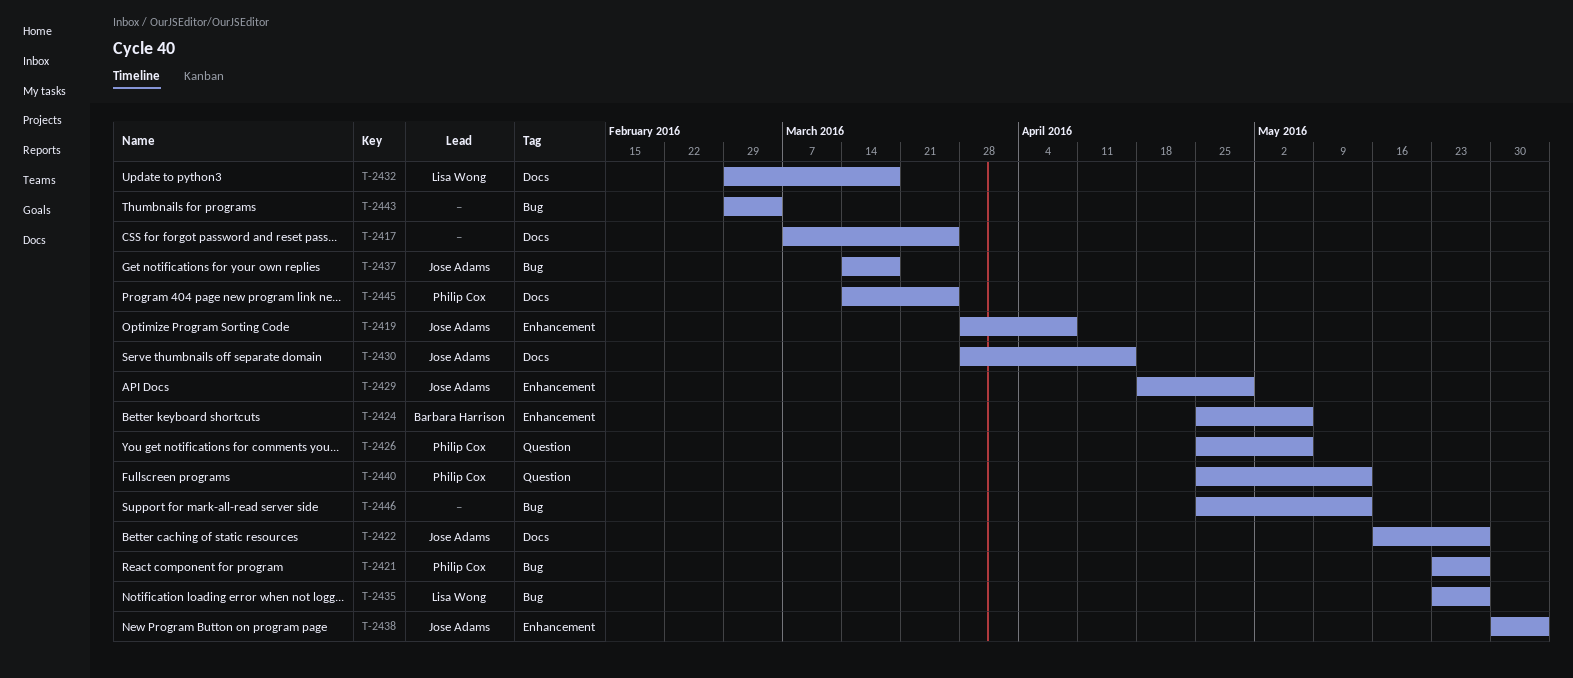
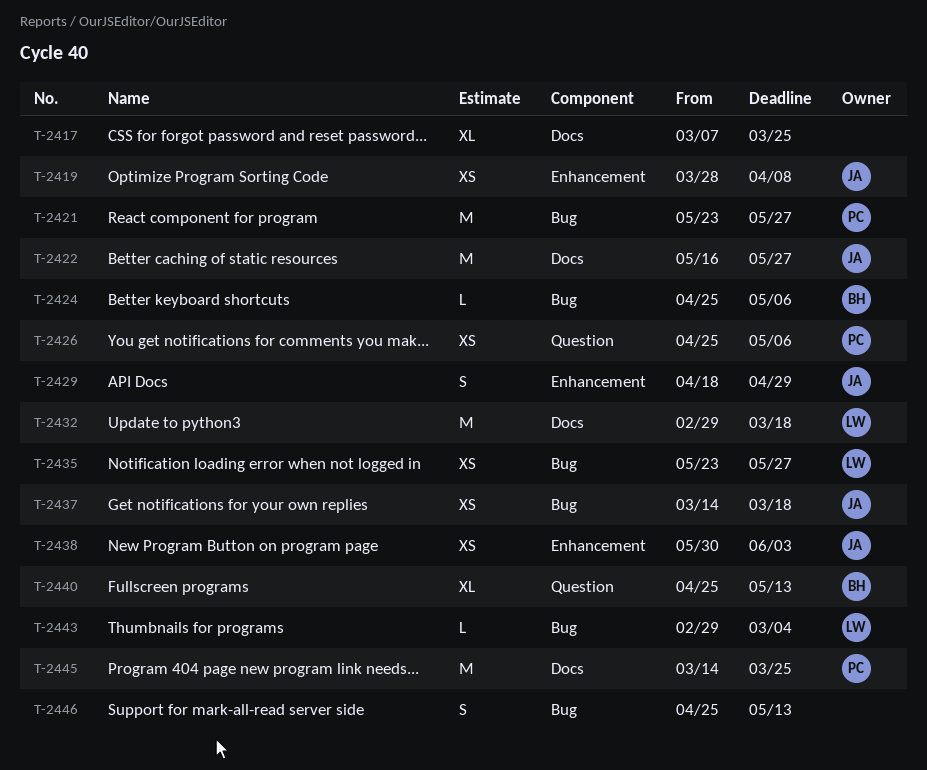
T-2424, label: Enhancement -> Bug
T-2430: present -> none
T-2440, owner: Philip Cox -> Barbara Harrison
T-2443, owner: none -> Lisa Wong

